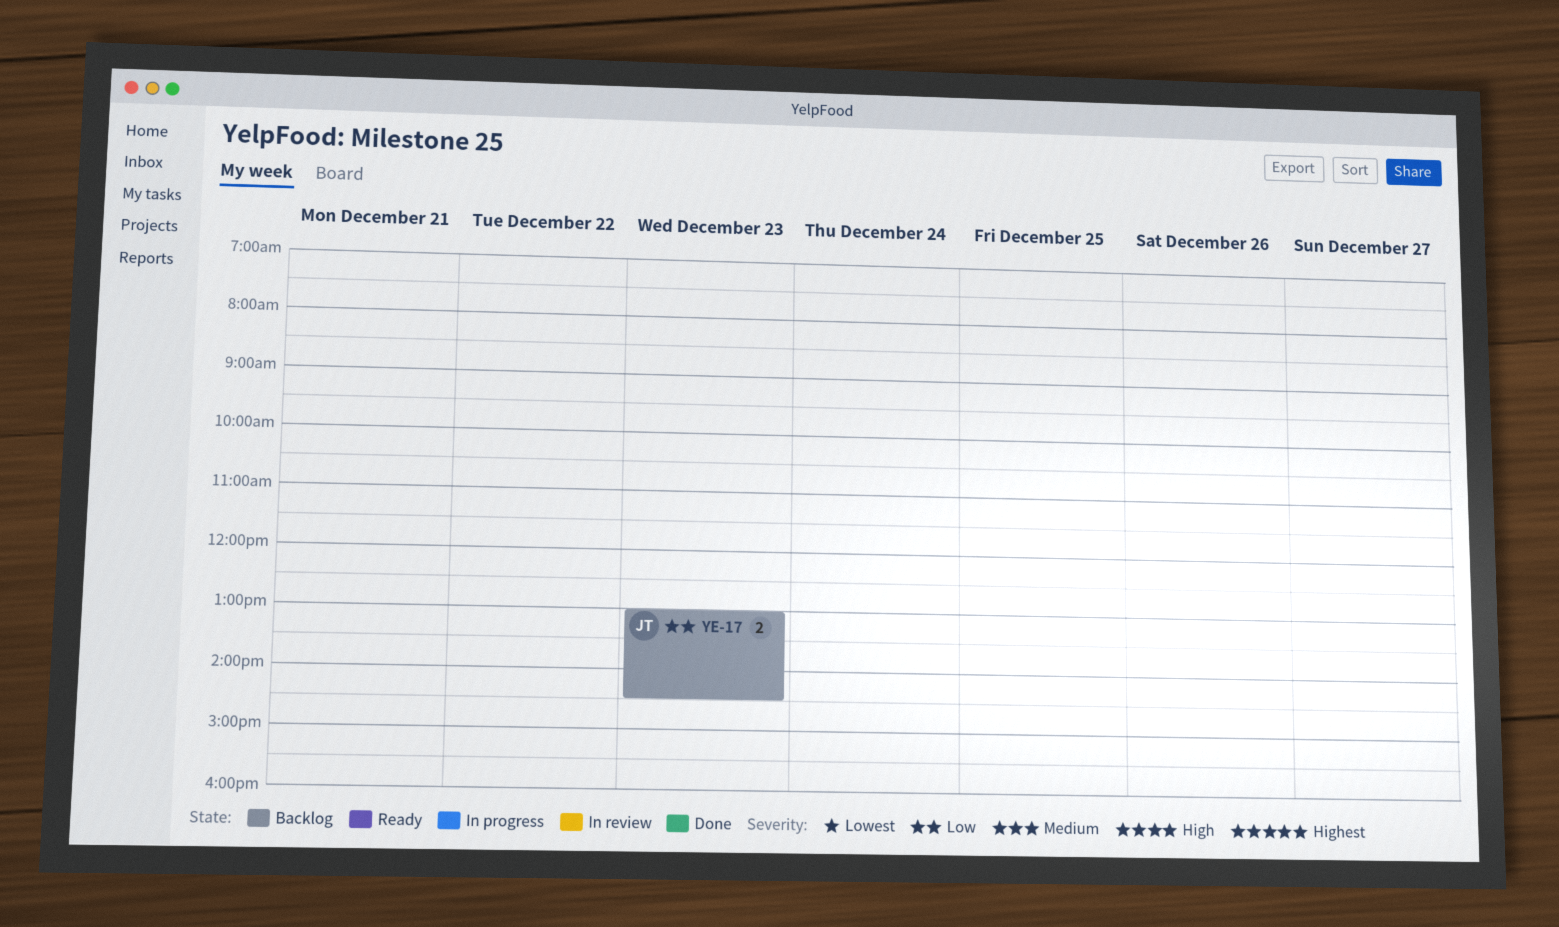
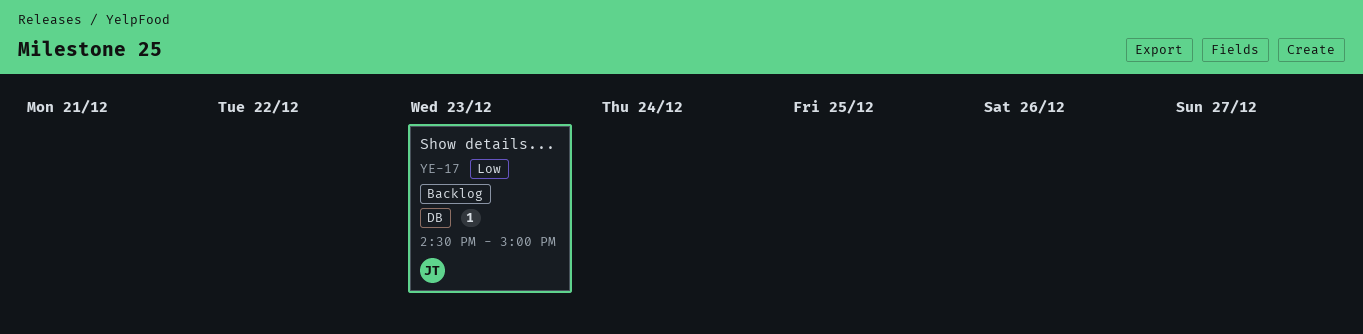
YE-17, estimate: 2 -> 1
YE-17, begins: 13:00 -> 14:30
YE-17, ends: 14:30 -> 15:00

